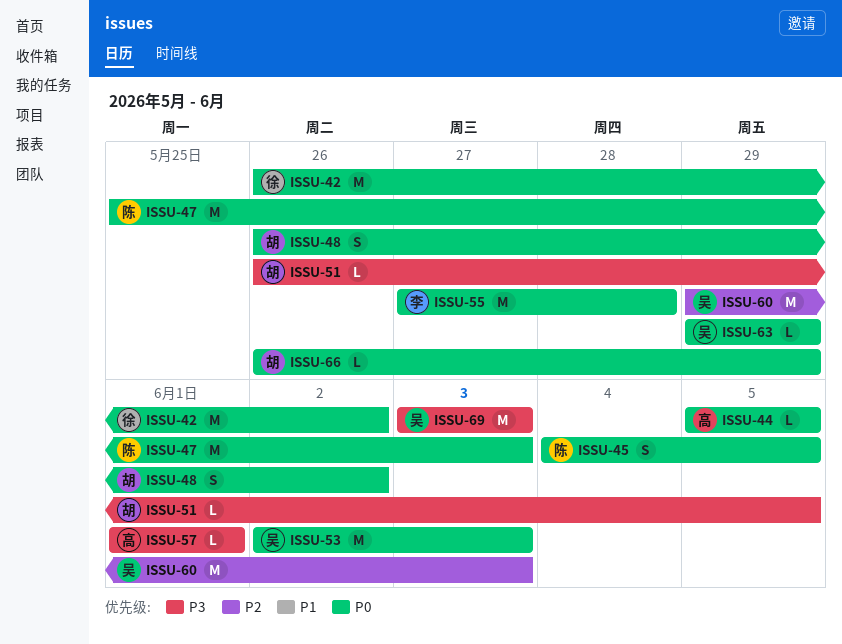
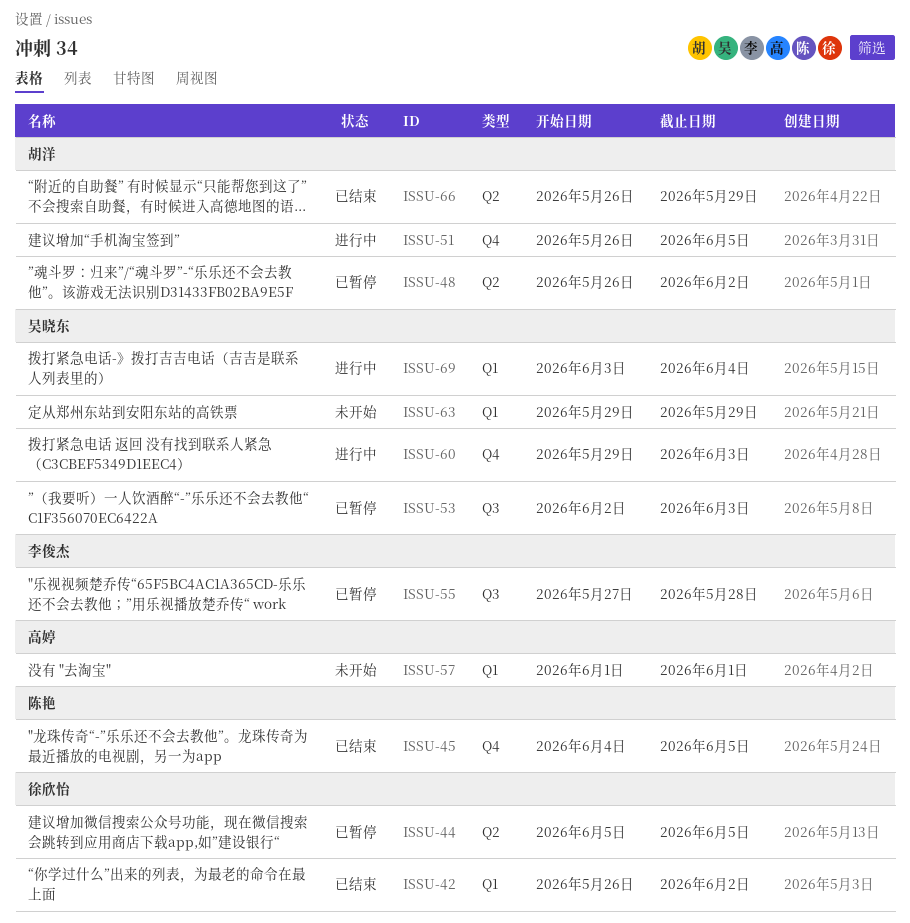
ISSU-44, owner: 高婷 -> 徐欣怡
ISSU-47: present -> none
ISSU-69, due: Jun 3 -> Jun 4

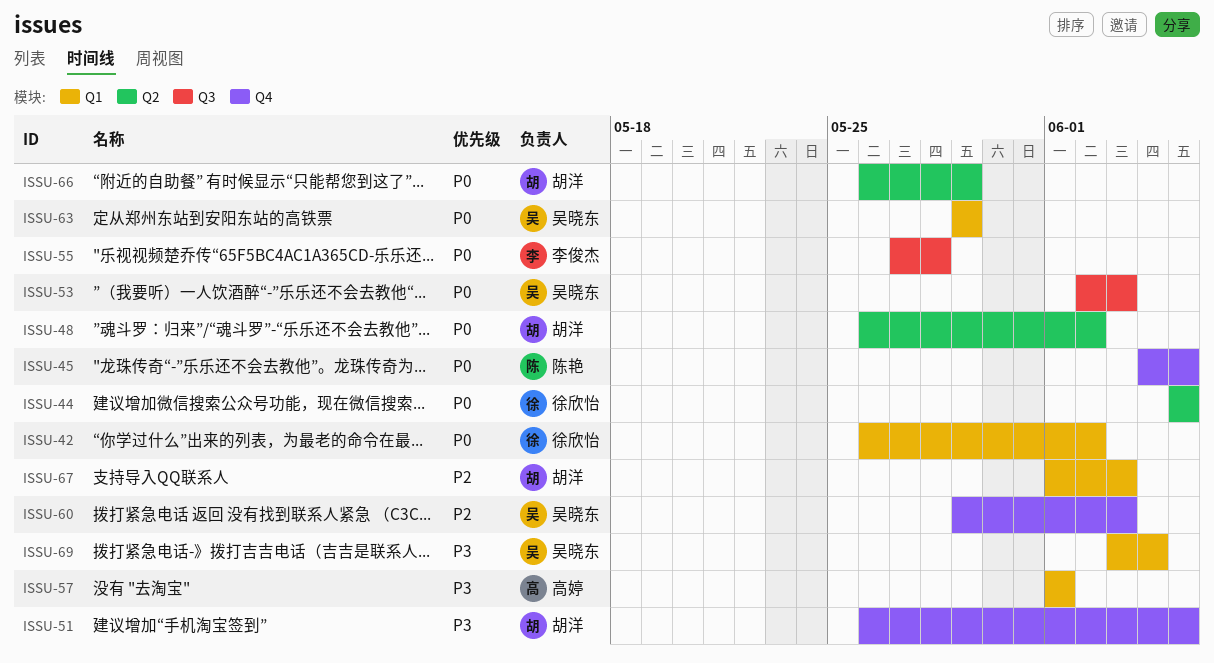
ISSU-67: none -> present

